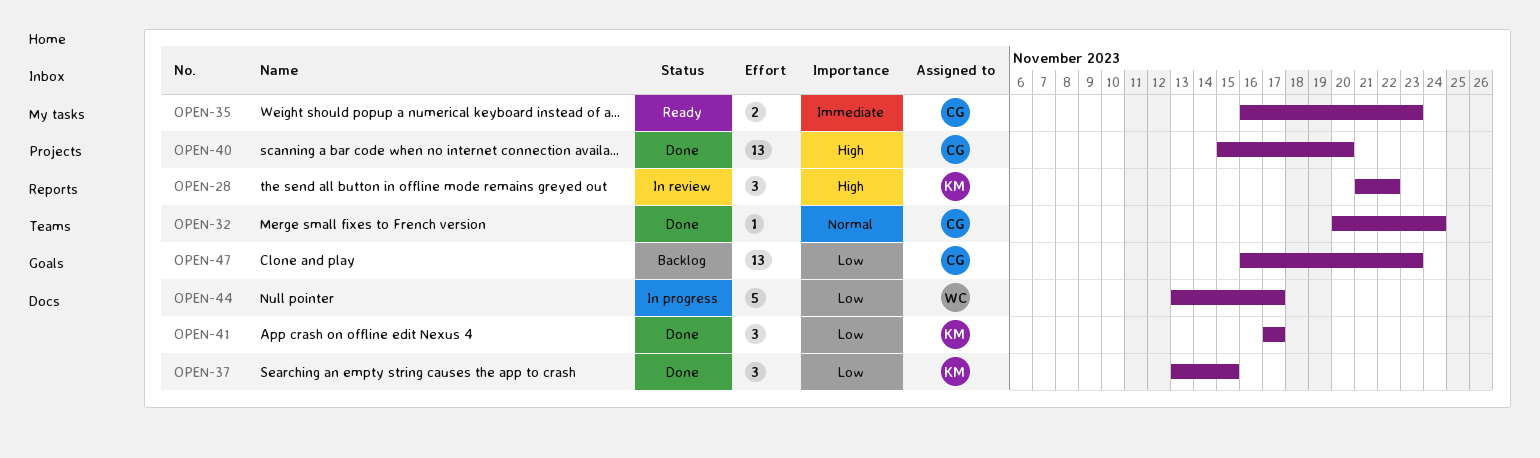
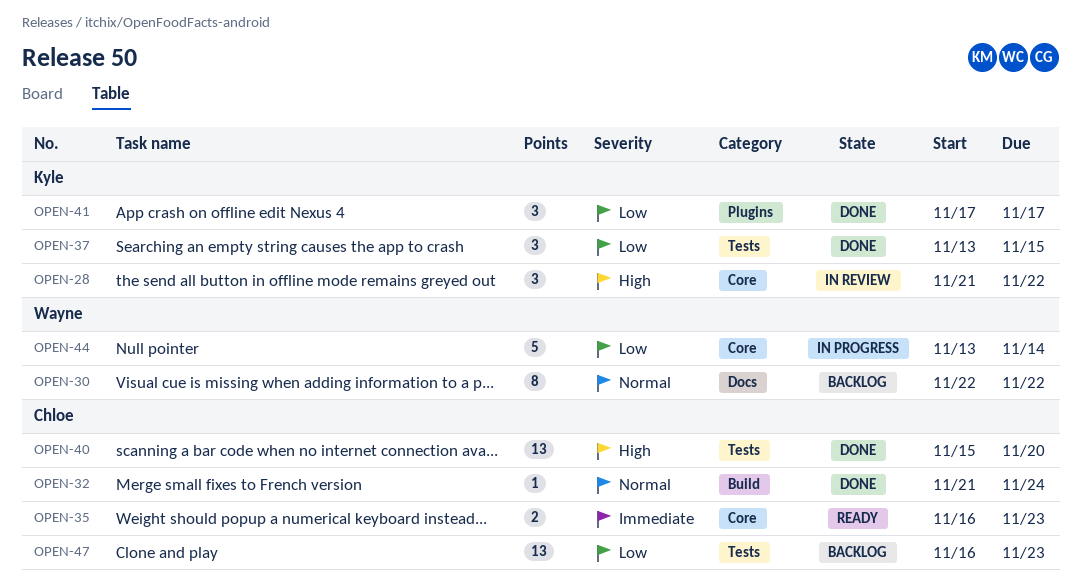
OPEN-30: none -> present
OPEN-32, start: Nov 20 -> Nov 21
OPEN-44, due: Nov 17 -> Nov 14

